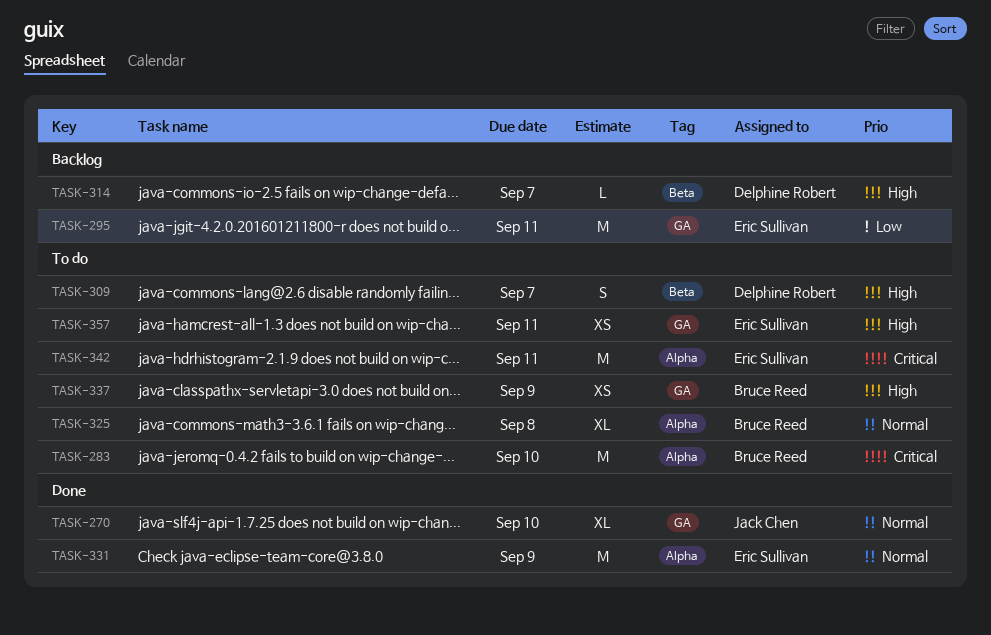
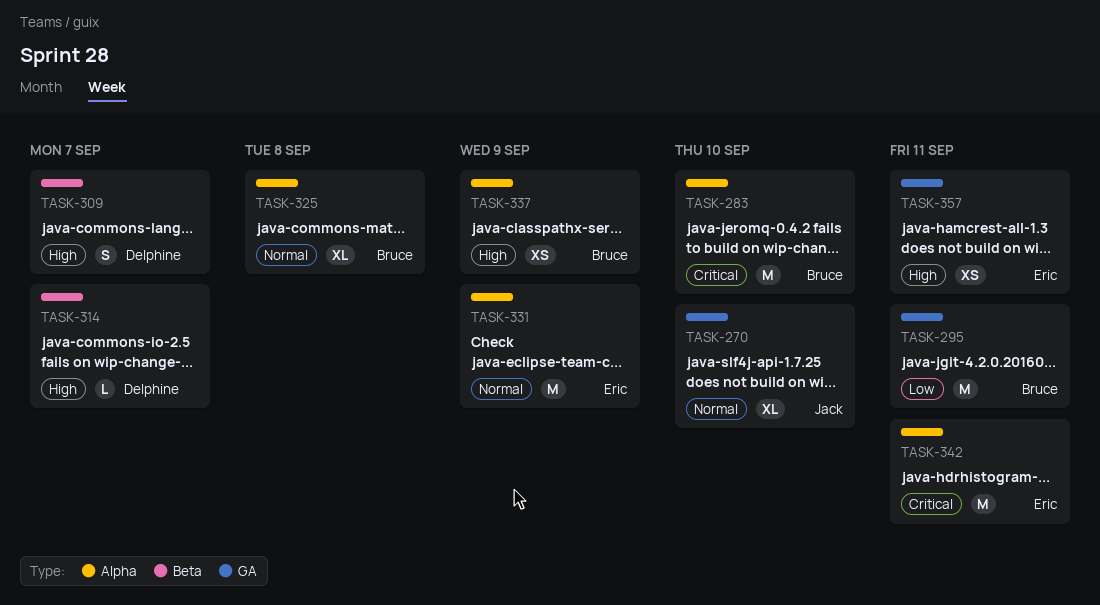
TASK-295, owner: Eric Sullivan -> Bruce Reed
TASK-337, label: GA -> Alpha

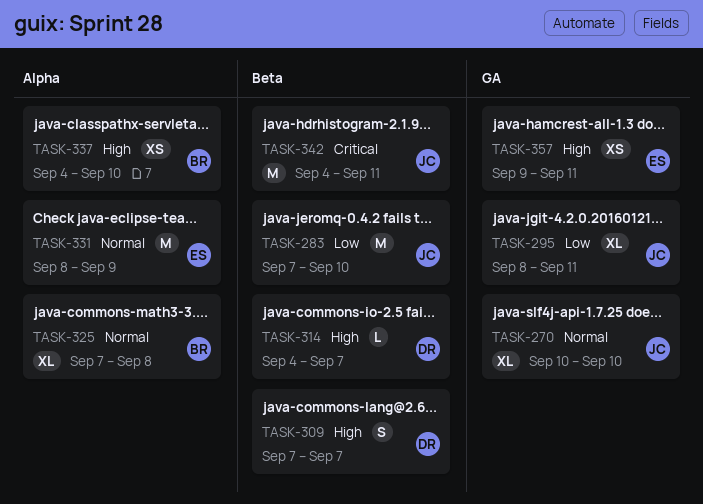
TASK-283, owner: Bruce -> Jack
TASK-283, priority: Critical -> Low
TASK-283, label: Alpha -> Beta
TASK-295, owner: Bruce -> Jack
TASK-295, estimate: M -> XL
TASK-337, due: Sep 9 -> Sep 10
TASK-342, owner: Eric -> Jack
TASK-342, label: Alpha -> Beta

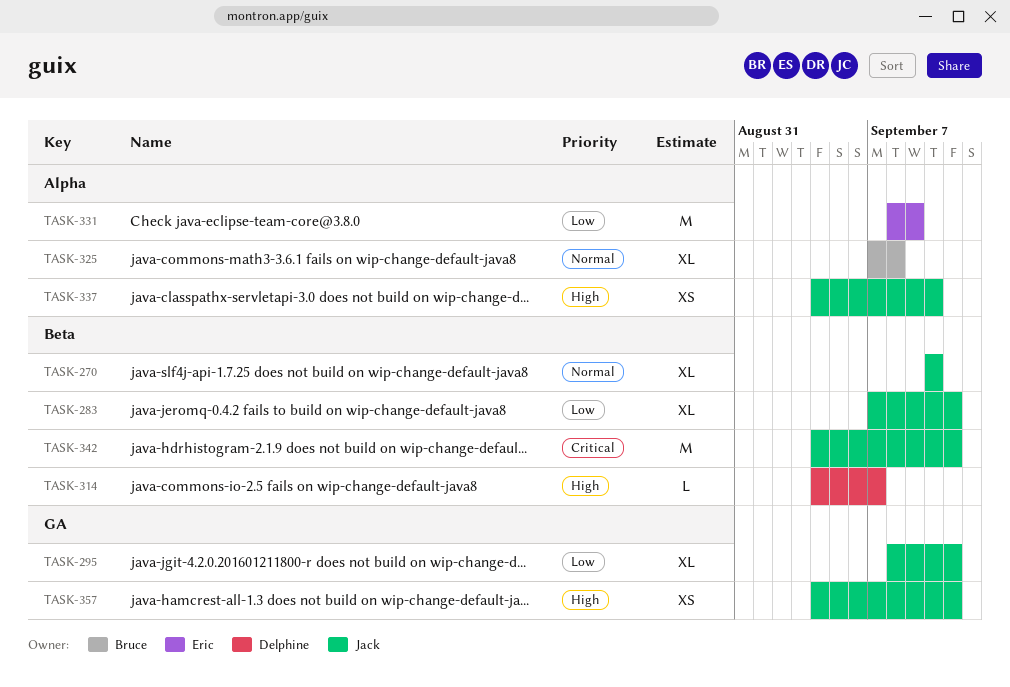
TASK-270, label: GA -> Beta
TASK-283, estimate: M -> XL
TASK-283, due: Sep 10 -> Sep 11
TASK-309: present -> none
TASK-331, priority: Normal -> Low
TASK-337, owner: Bruce -> Jack
TASK-357, owner: Eric -> Jack
TASK-357, start: Sep 9 -> Sep 4

